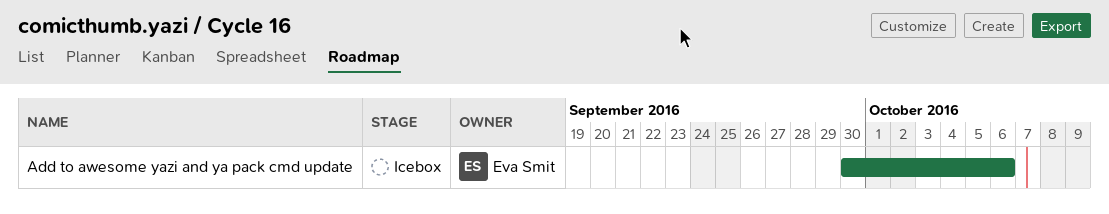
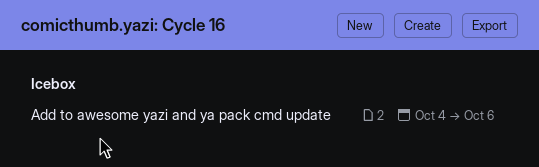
Add to awesome yazi and ya pack cmd update, start: Sep 30 -> Oct 4

